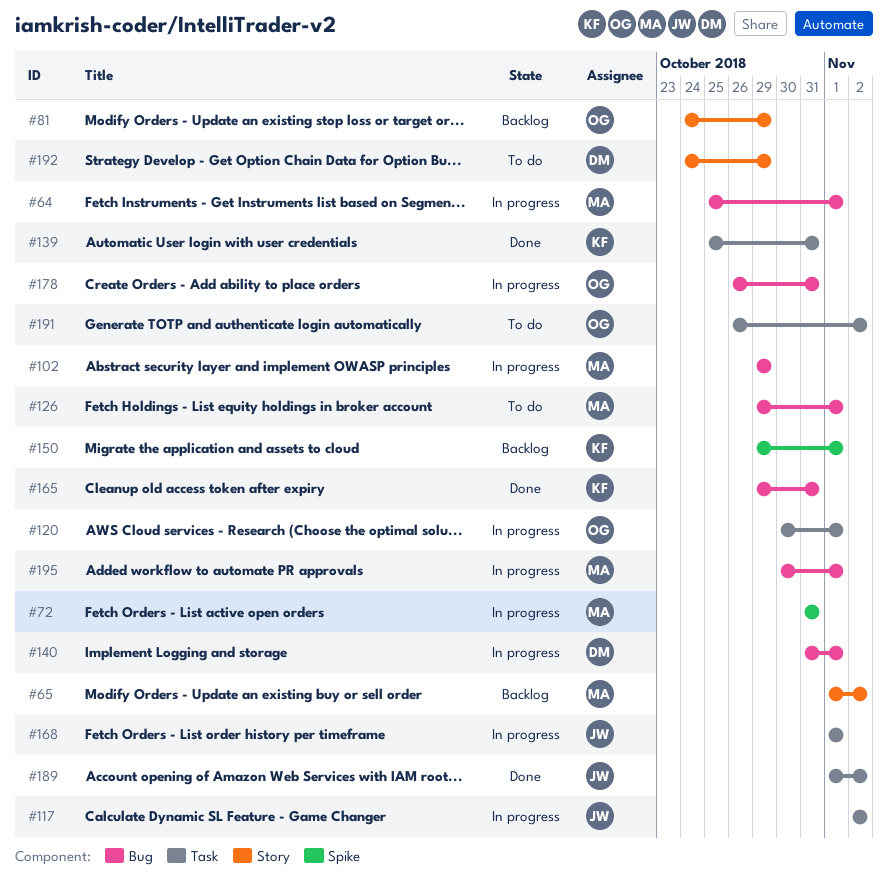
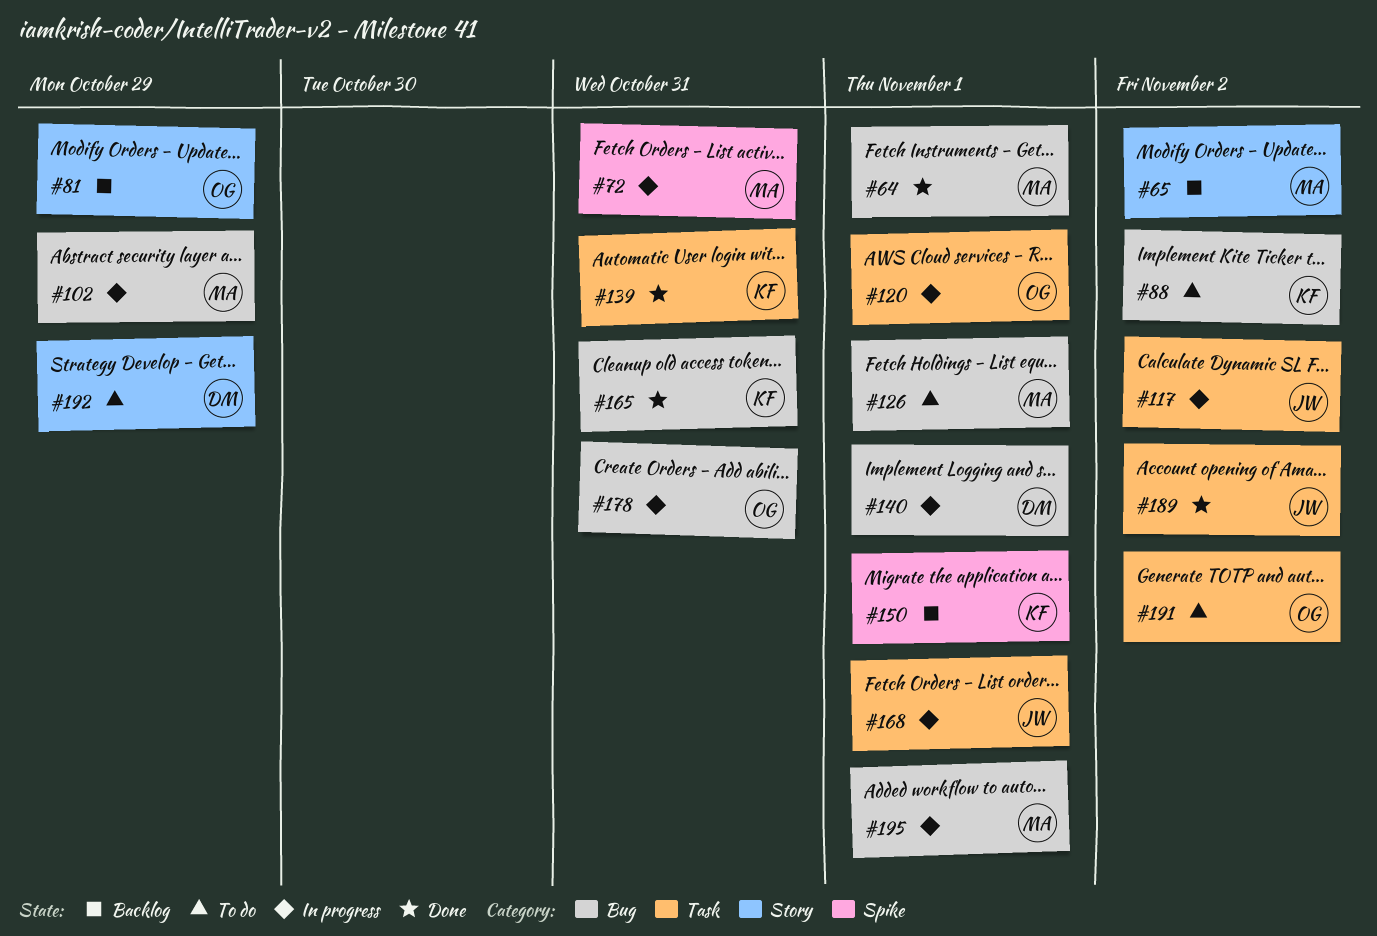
#64, status: In progress -> Done
#88: none -> present

